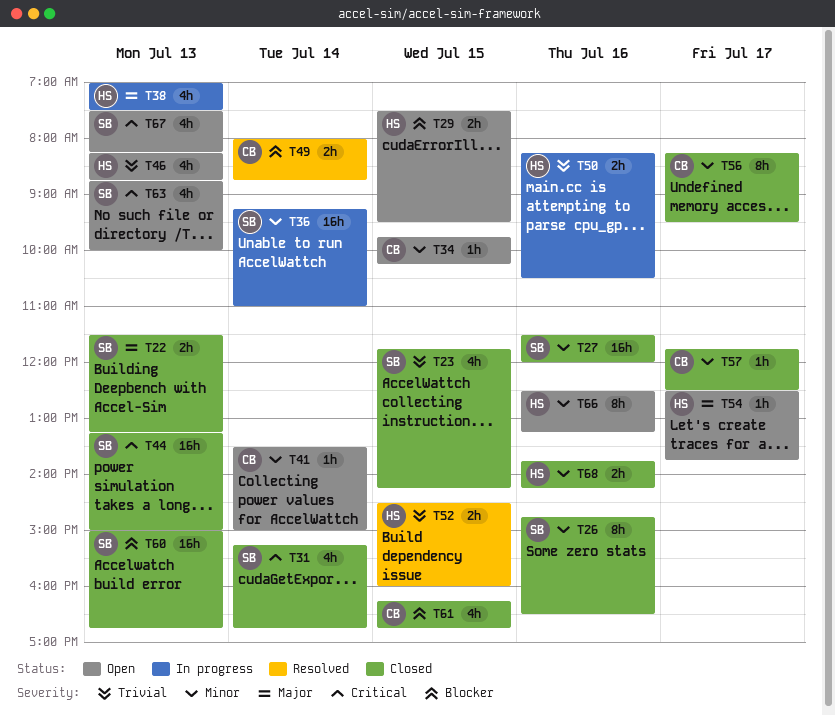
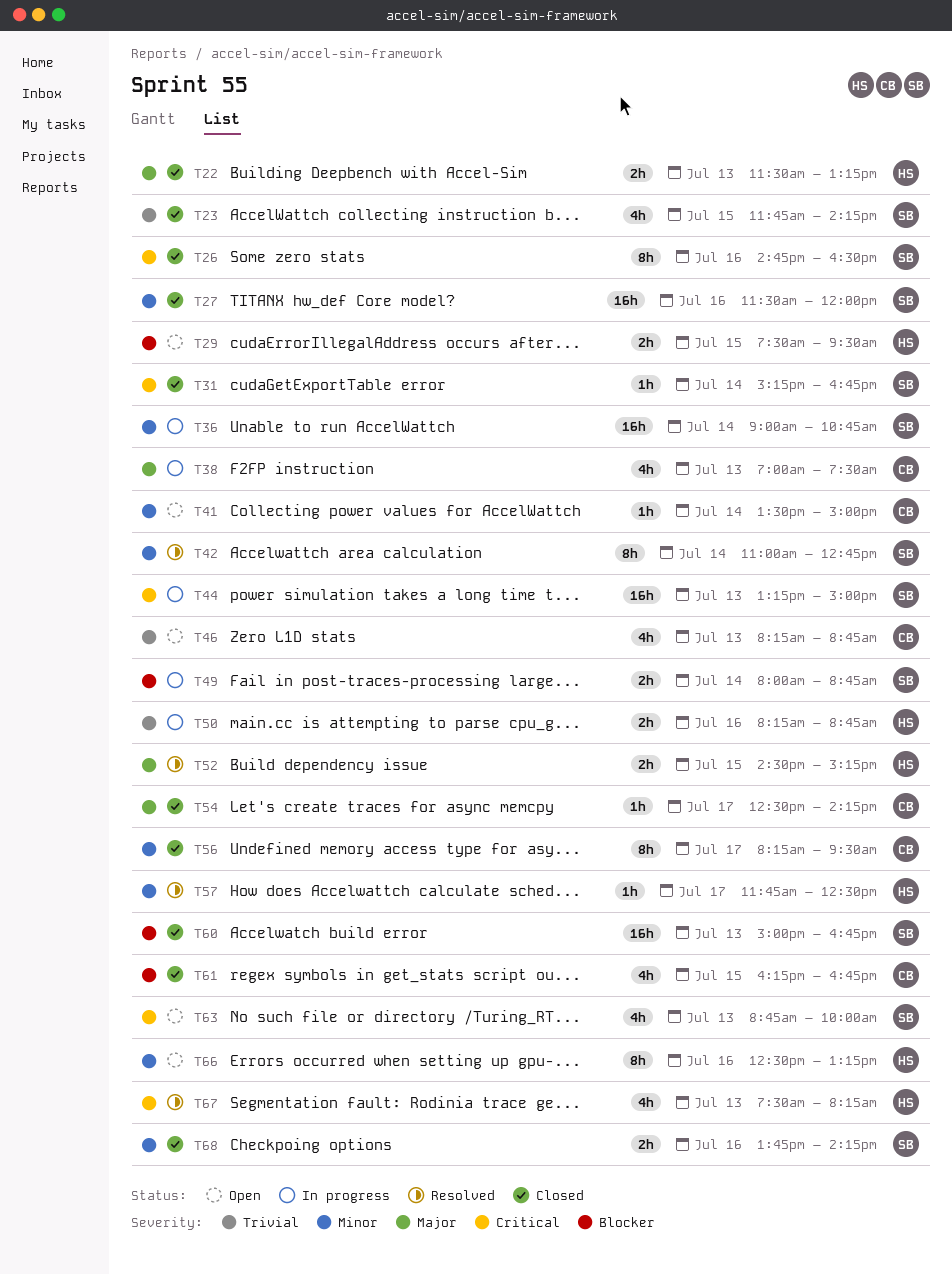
T22, owner: SB -> HS
T26, priority: Minor -> Critical
T31, estimate: 4h -> 1h
T34: present -> none
T36, begins: 09:15 -> 09:00
T36, ends: 11:00 -> 10:45
T38, owner: HS -> CB
T42: none -> present
T44, status: Closed -> In progress
T46, owner: HS -> CB
T49, status: Resolved -> In progress
T49, owner: CB -> SB
T50, ends: 10:30 -> 08:45
T52, priority: Trivial -> Major
T52, ends: 16:00 -> 15:15
T54, status: Open -> Closed
T54, owner: HS -> CB
T54, ends: 13:45 -> 14:15
T57, status: Closed -> Resolved
T57, owner: CB -> HS
T67, status: Open -> Resolved
T67, owner: SB -> HS
T68, owner: HS -> SB

